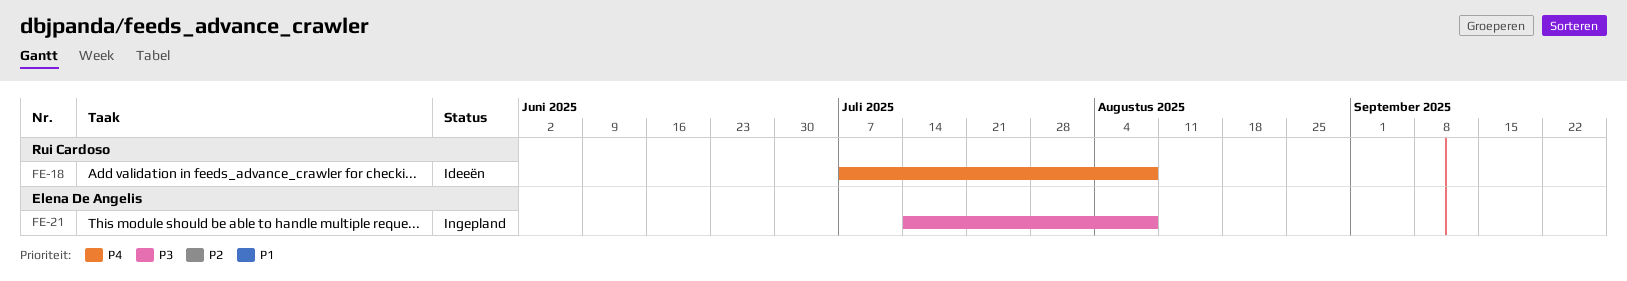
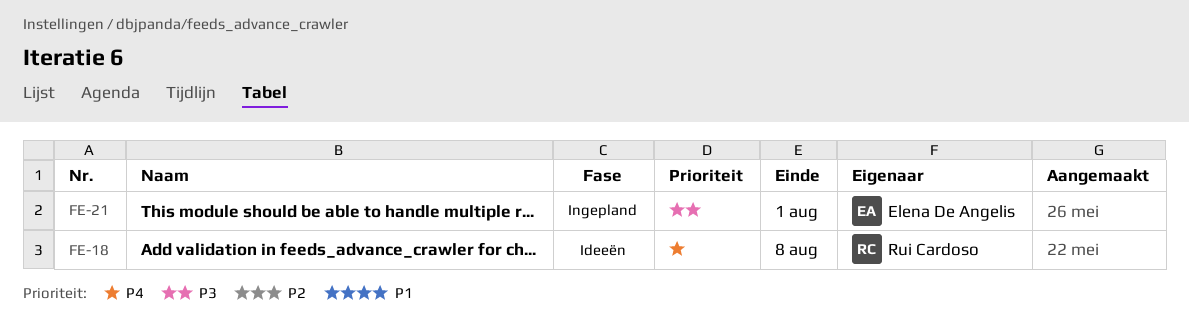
FE-21, due: Aug 8 -> Aug 1

